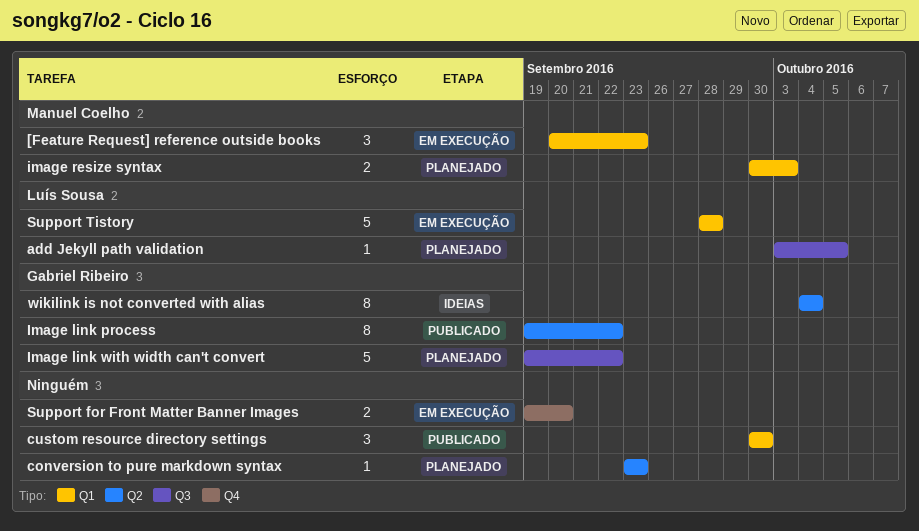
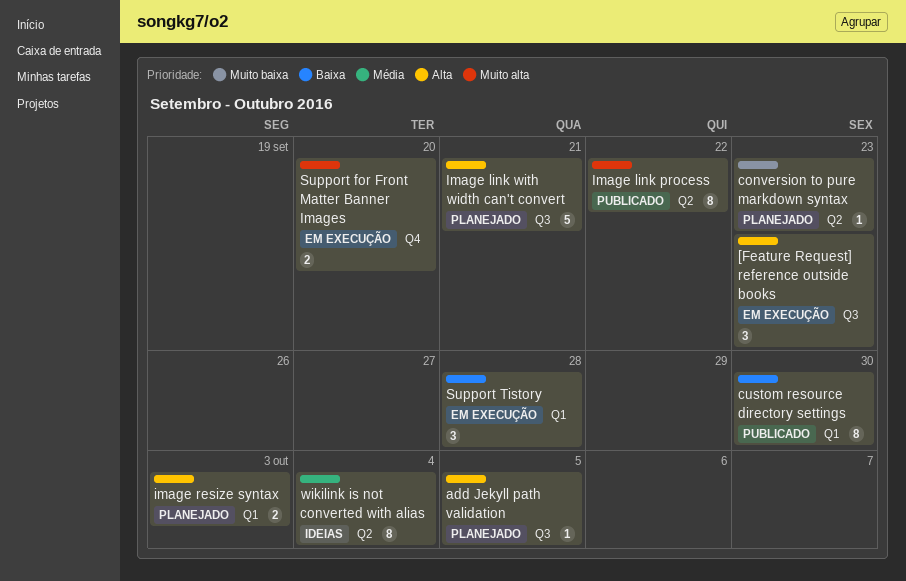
[Feature Request] reference outside books, label: Q1 -> Q3
custom resource directory settings, estimate: 3 -> 8
Image link with width can't convert, due: Sep 22 -> Sep 21
Support Tistory, estimate: 5 -> 3

